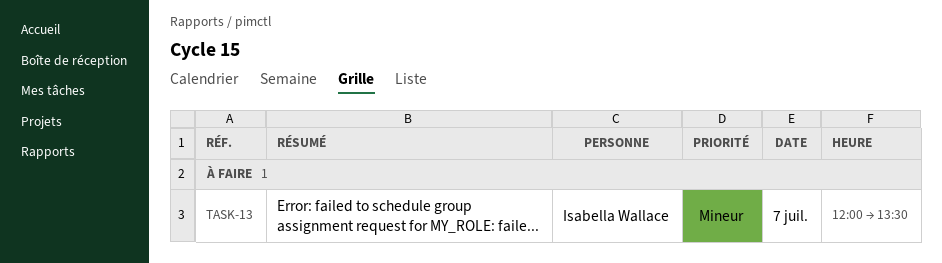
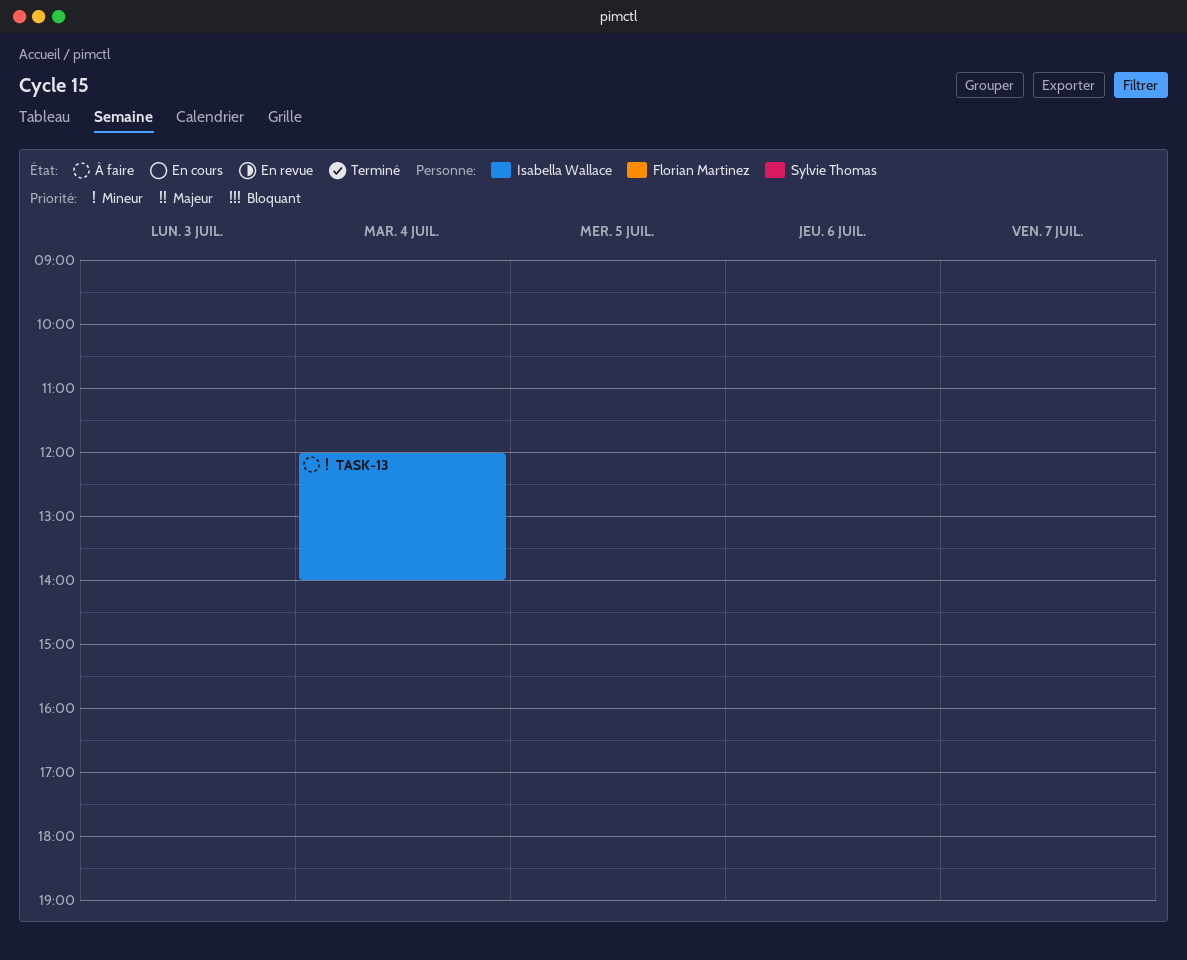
TASK-13, day: Jul 7 -> Jul 4
TASK-13, ends: 13:30 -> 14:00

